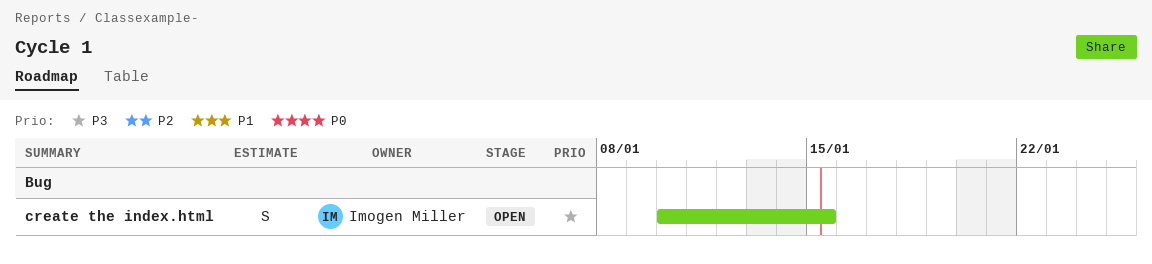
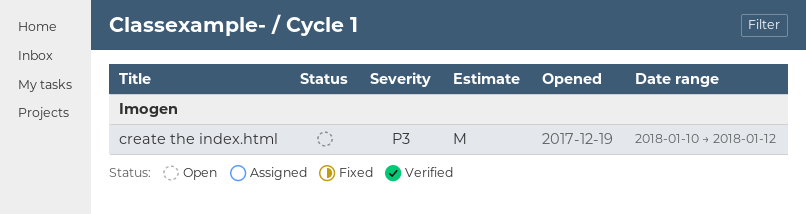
create the index.html, estimate: S -> M
create the index.html, due: Jan 15 -> Jan 12

